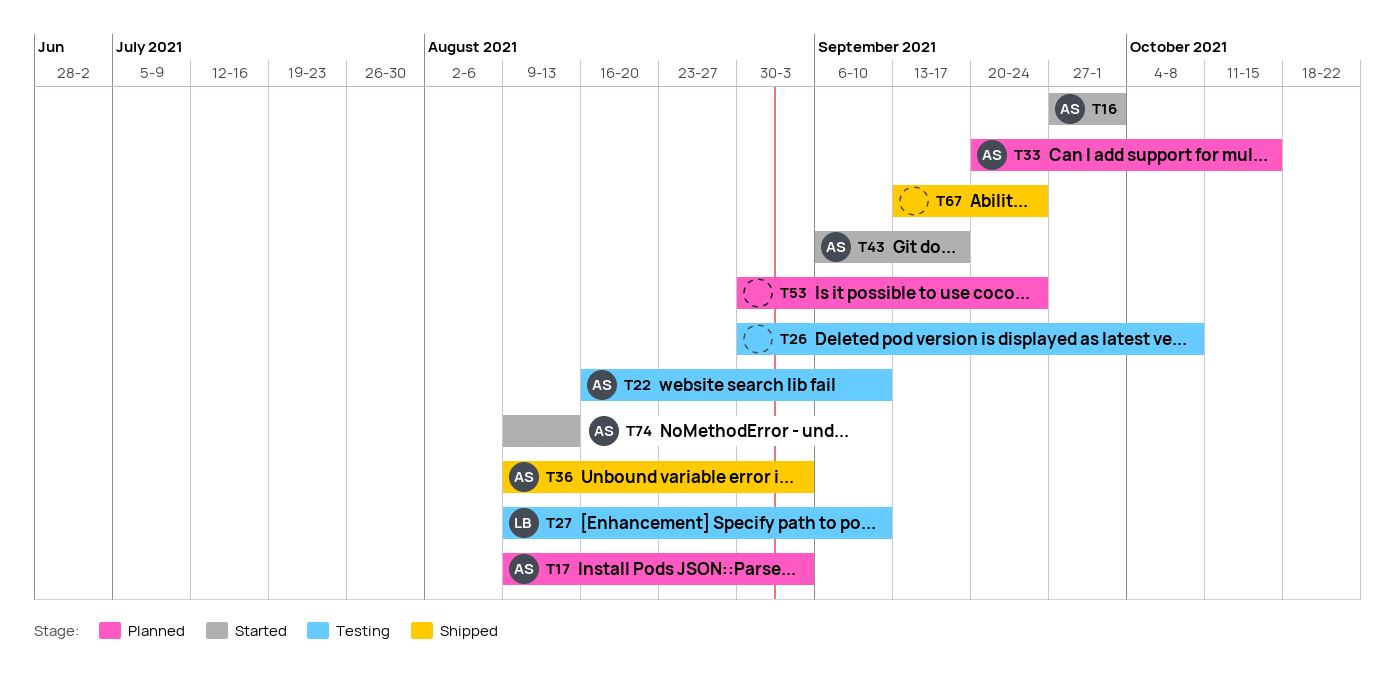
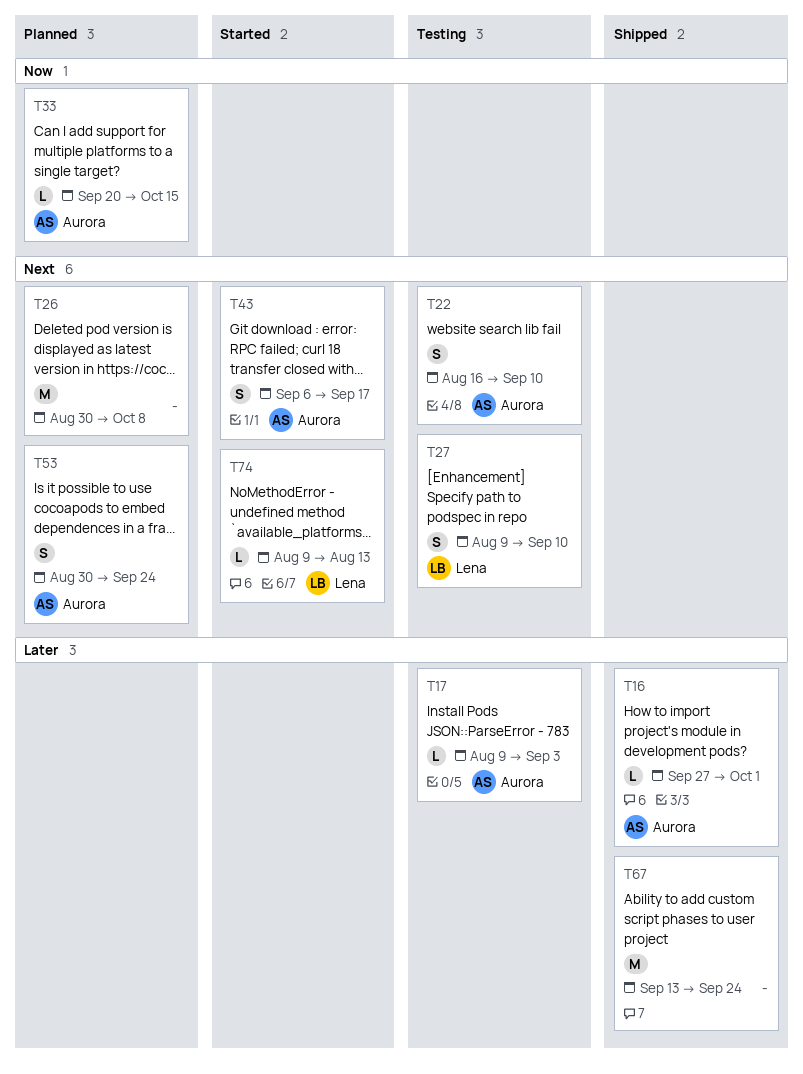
T16, status: Started -> Shipped
T17, status: Planned -> Testing
T26, status: Testing -> Planned
T36: present -> none
T53, owner: none -> Aurora
T74, owner: Aurora -> Lena

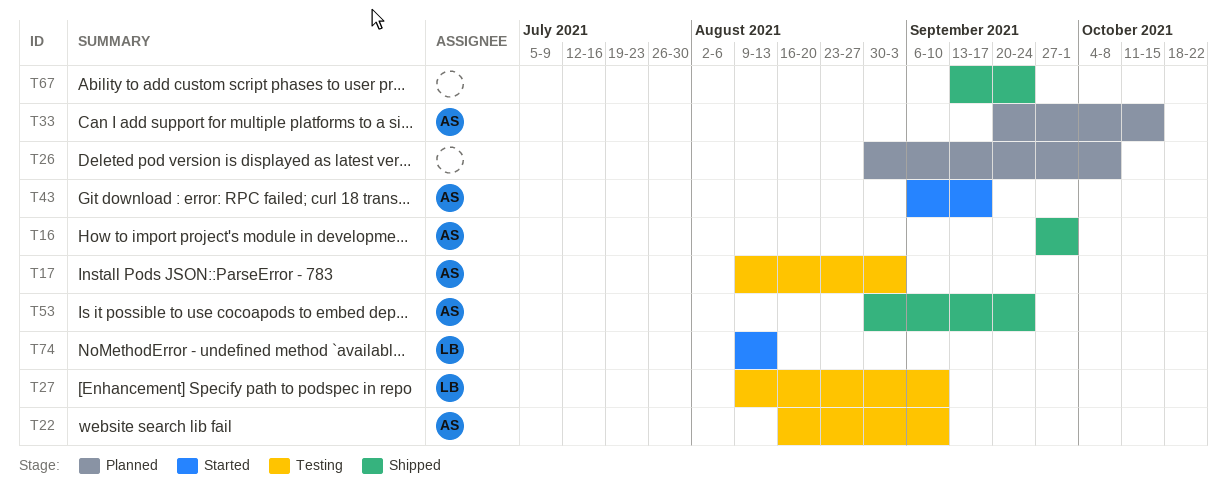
T53, status: Planned -> Shipped

